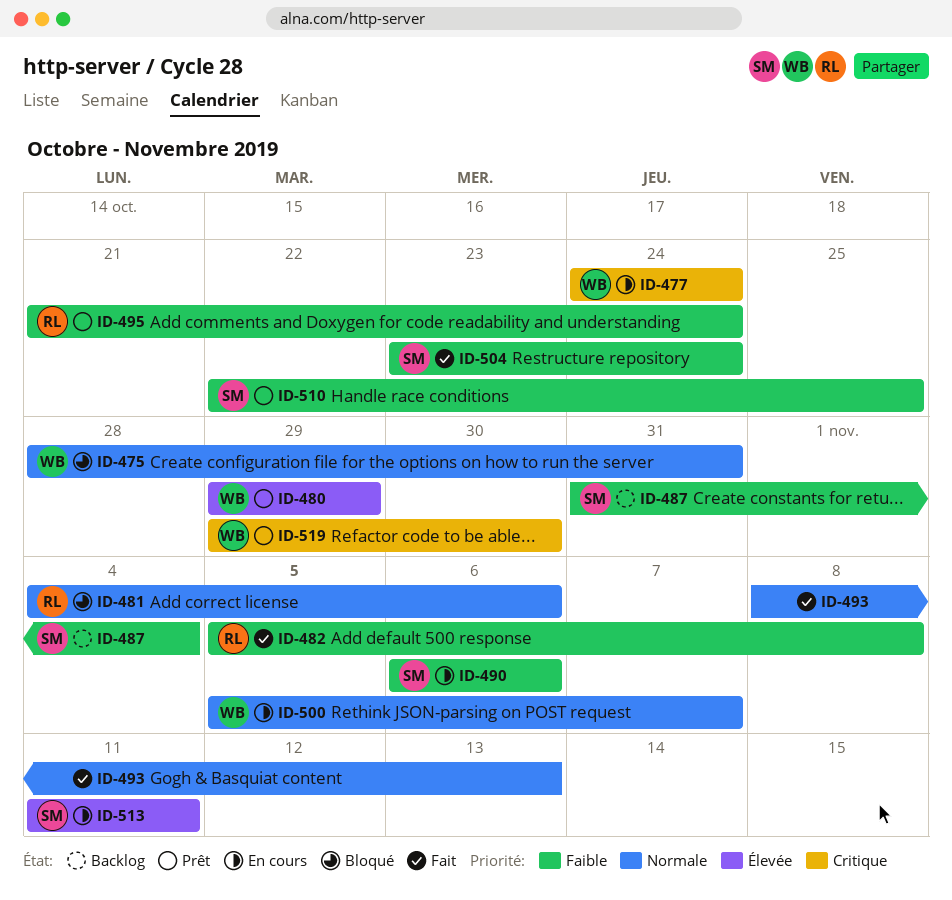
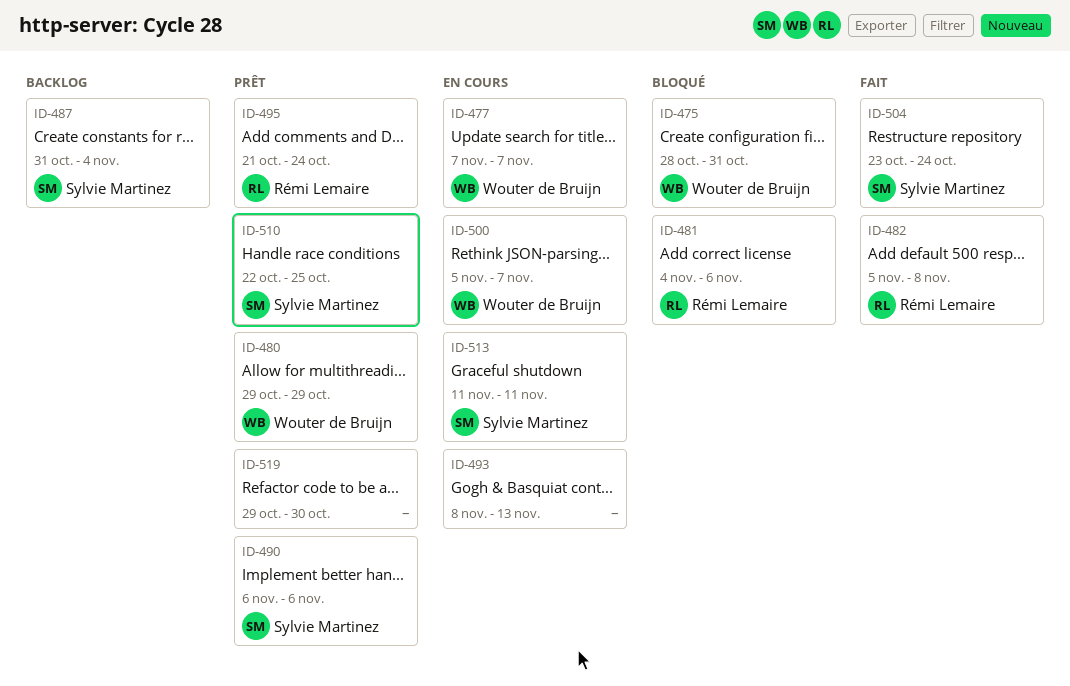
ID-477, start: Oct 24 -> Nov 7
ID-477, due: Oct 24 -> Nov 7
ID-490, status: En cours -> Prêt
ID-493, status: Fait -> En cours
ID-519, owner: Wouter de Bruijn -> none

